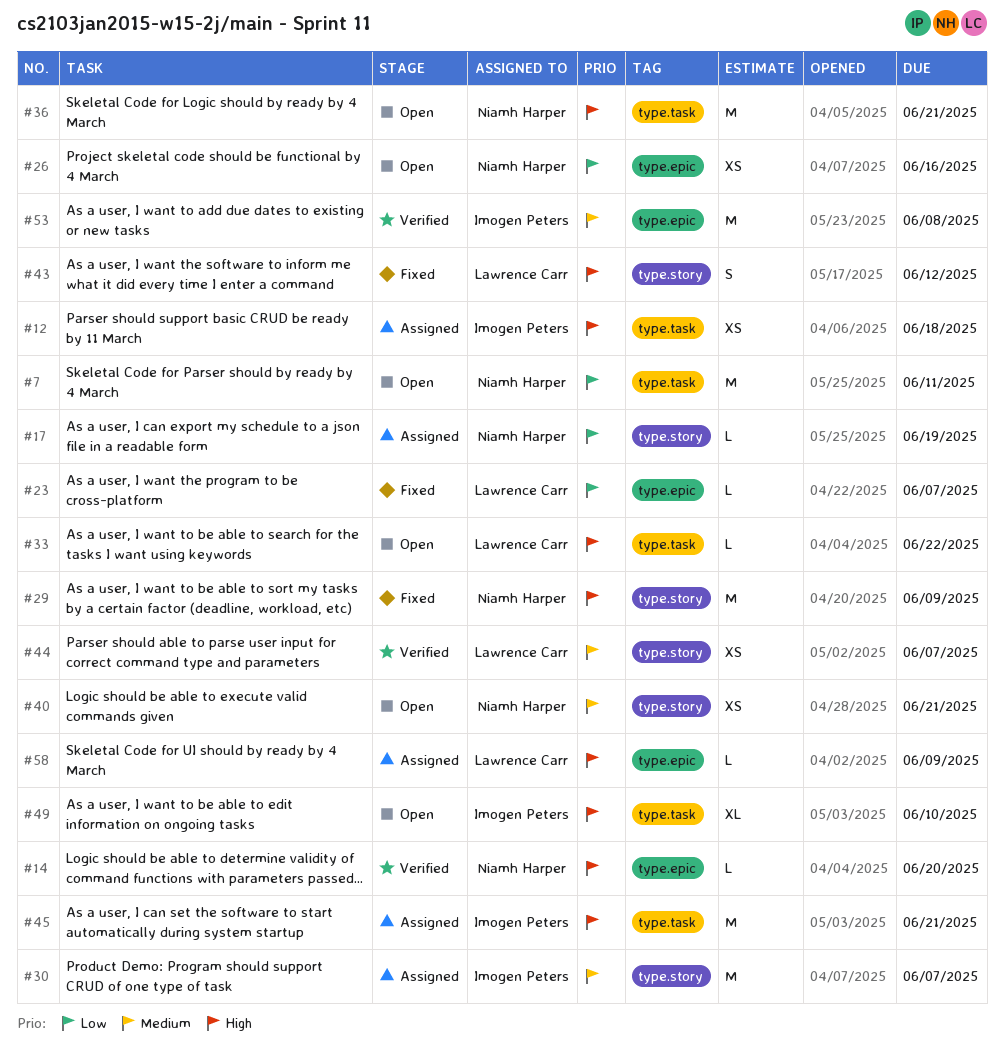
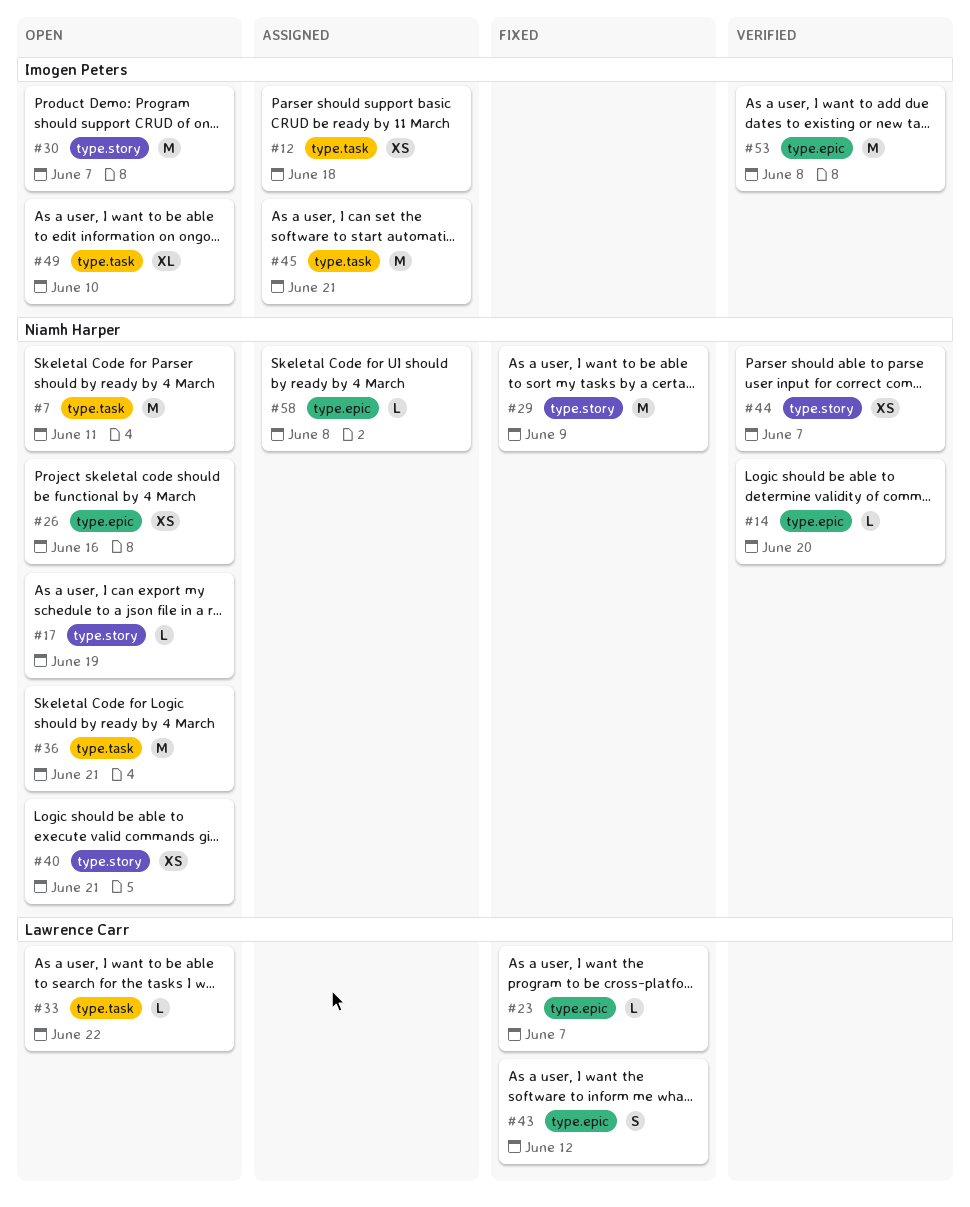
#17, status: Assigned -> Open
#30, status: Assigned -> Open
#43, label: type.story -> type.epic
#44, owner: Lawrence Carr -> Niamh Harper
#58, owner: Lawrence Carr -> Niamh Harper
#58, due: Jun 9 -> Jun 8

